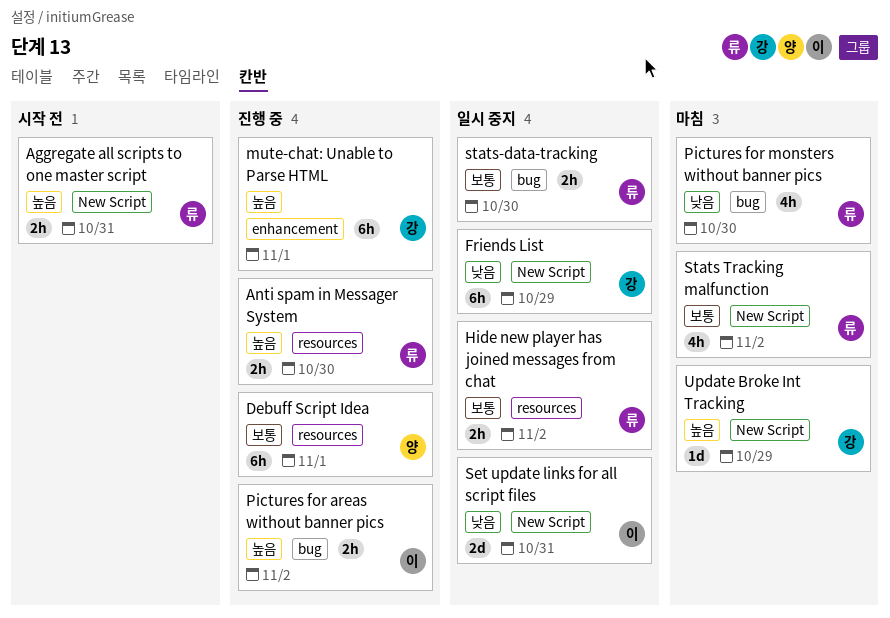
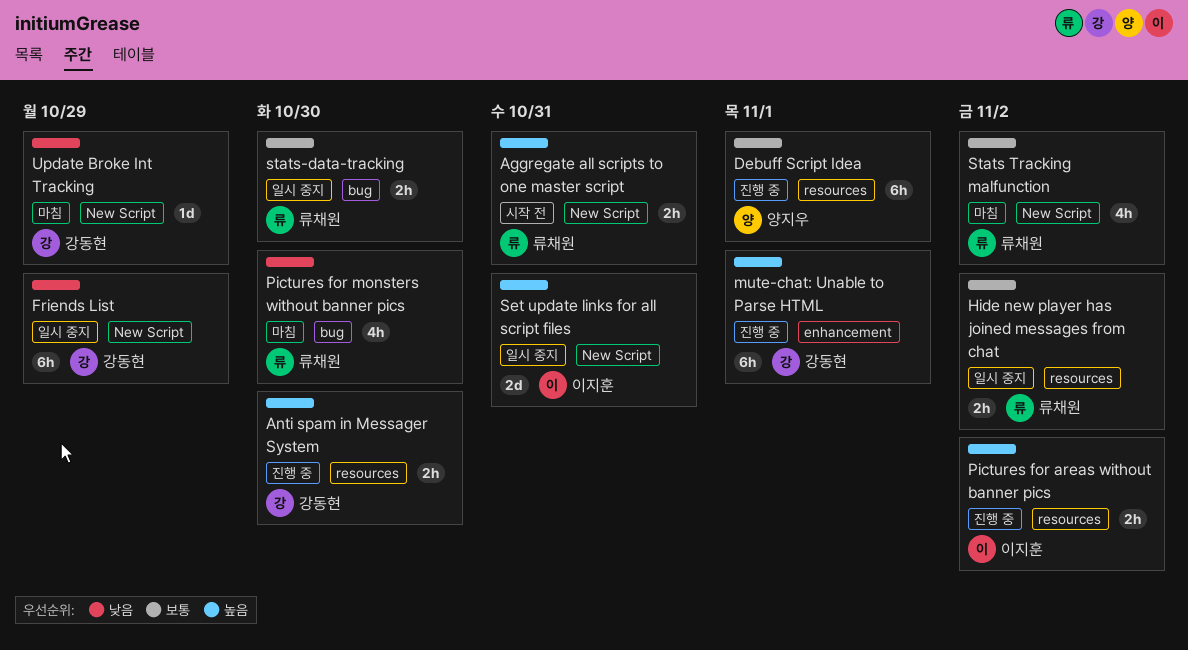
Anti spam in Messager System, owner: 류채원 -> 강동현
Pictures for areas without banner pics, label: bug -> resources
Set update links for all script files, priority: 낮음 -> 높음
Update Broke Int Tracking, priority: 높음 -> 낮음

